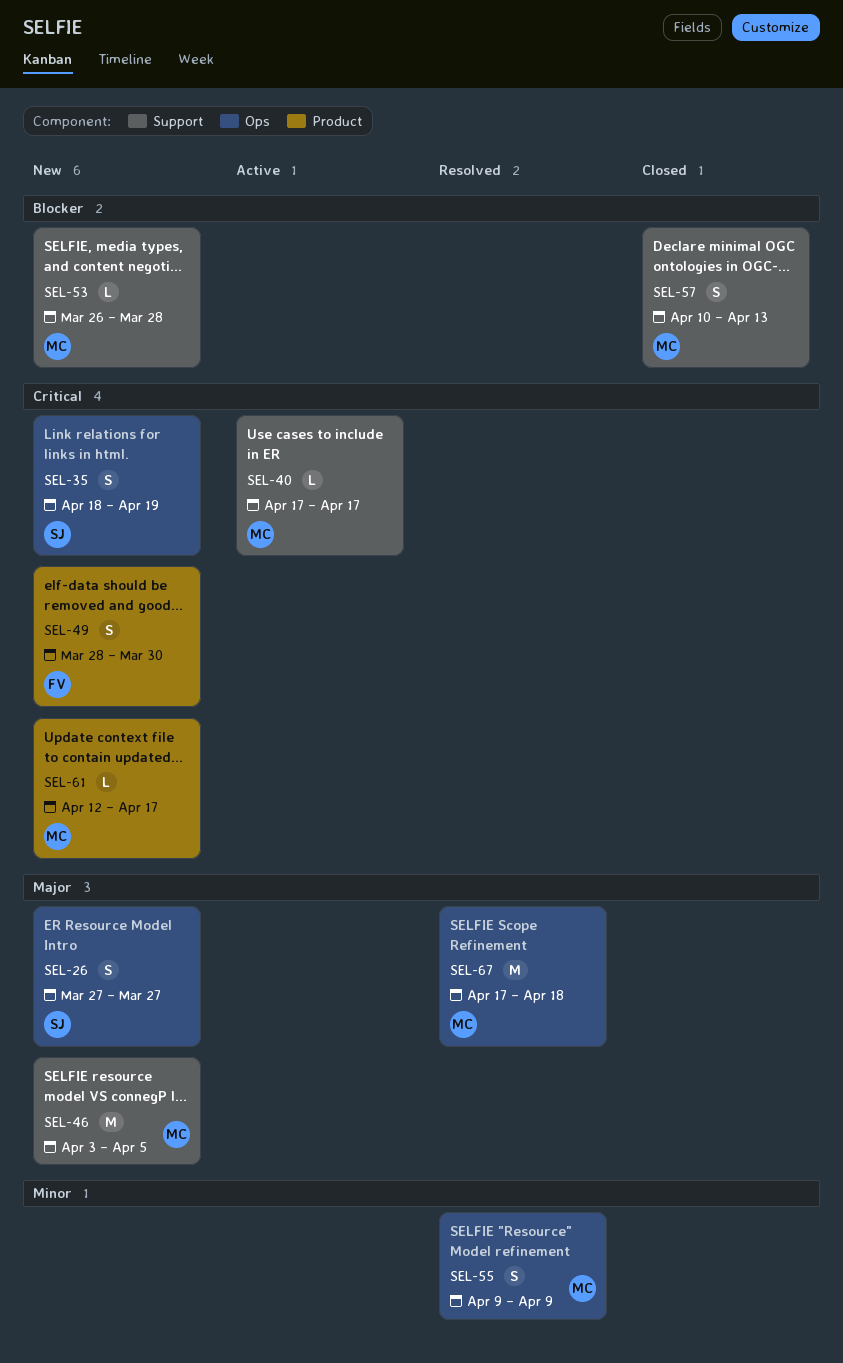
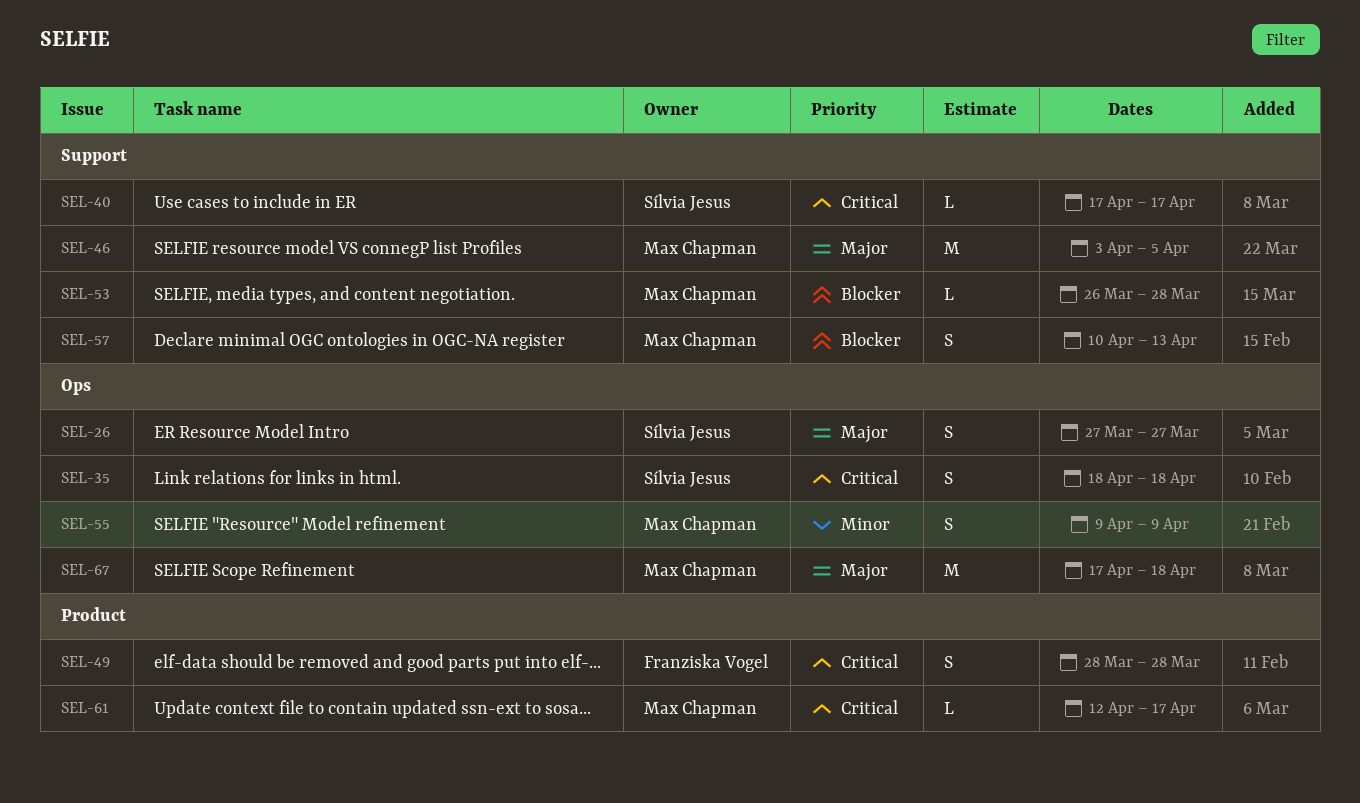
SEL-35, due: Apr 19 -> Apr 18
SEL-40, owner: Max Chapman -> Sílvia Jesus
SEL-49, due: Mar 30 -> Mar 28

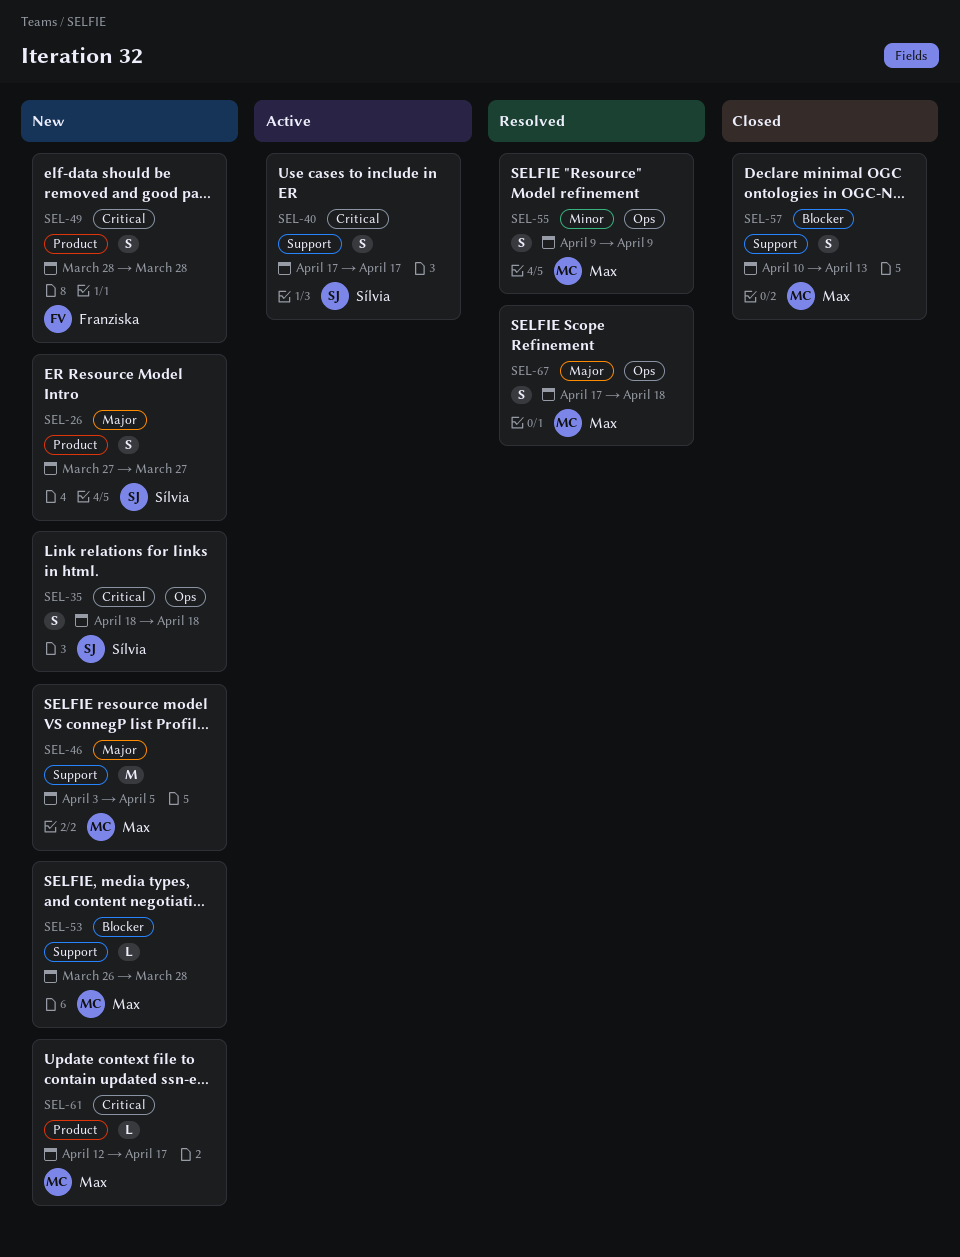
SEL-26, label: Ops -> Product
SEL-40, estimate: L -> S
SEL-67, estimate: M -> S

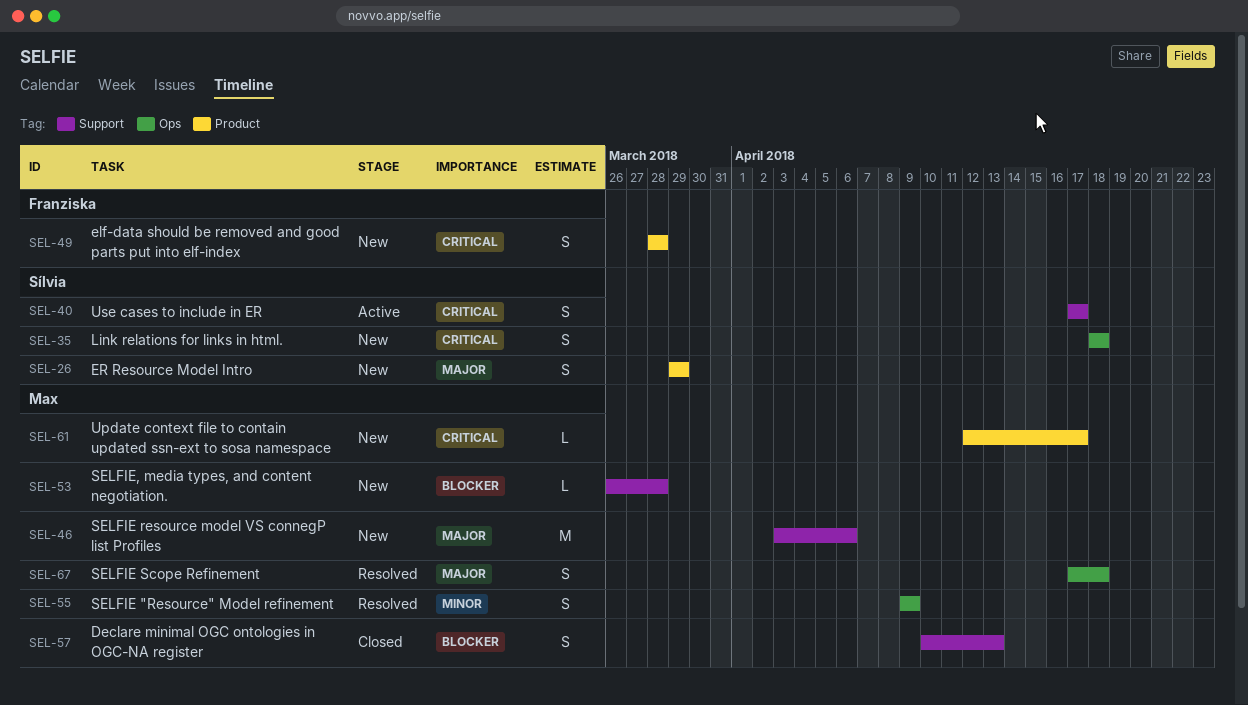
SEL-26, start: Mar 27 -> Mar 29
SEL-26, due: Mar 27 -> Mar 29
SEL-46, due: Apr 5 -> Apr 6

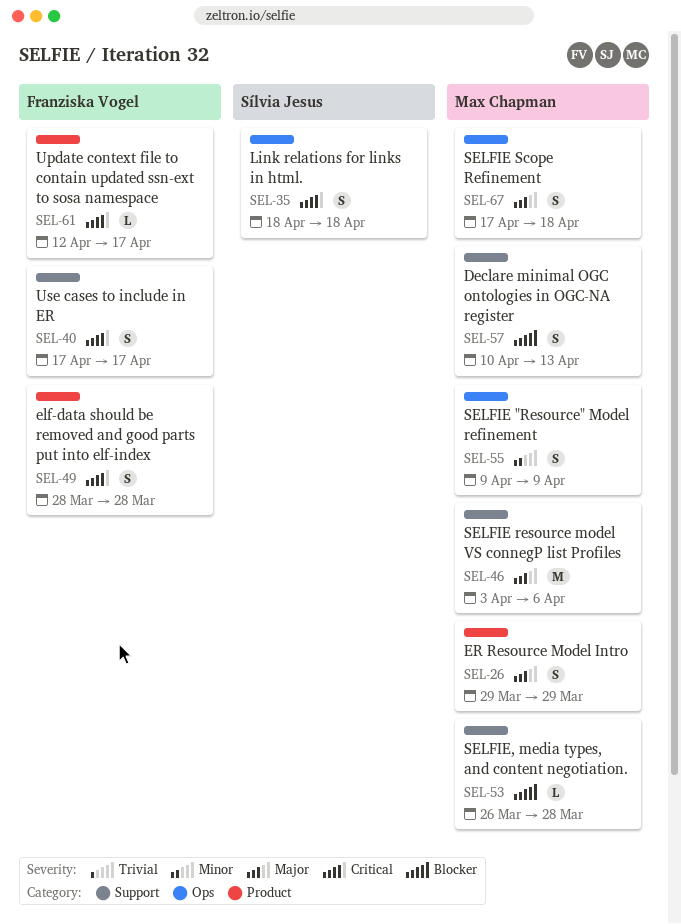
SEL-26, owner: Sílvia Jesus -> Max Chapman
SEL-40, owner: Sílvia Jesus -> Franziska Vogel
SEL-61, owner: Max Chapman -> Franziska Vogel

